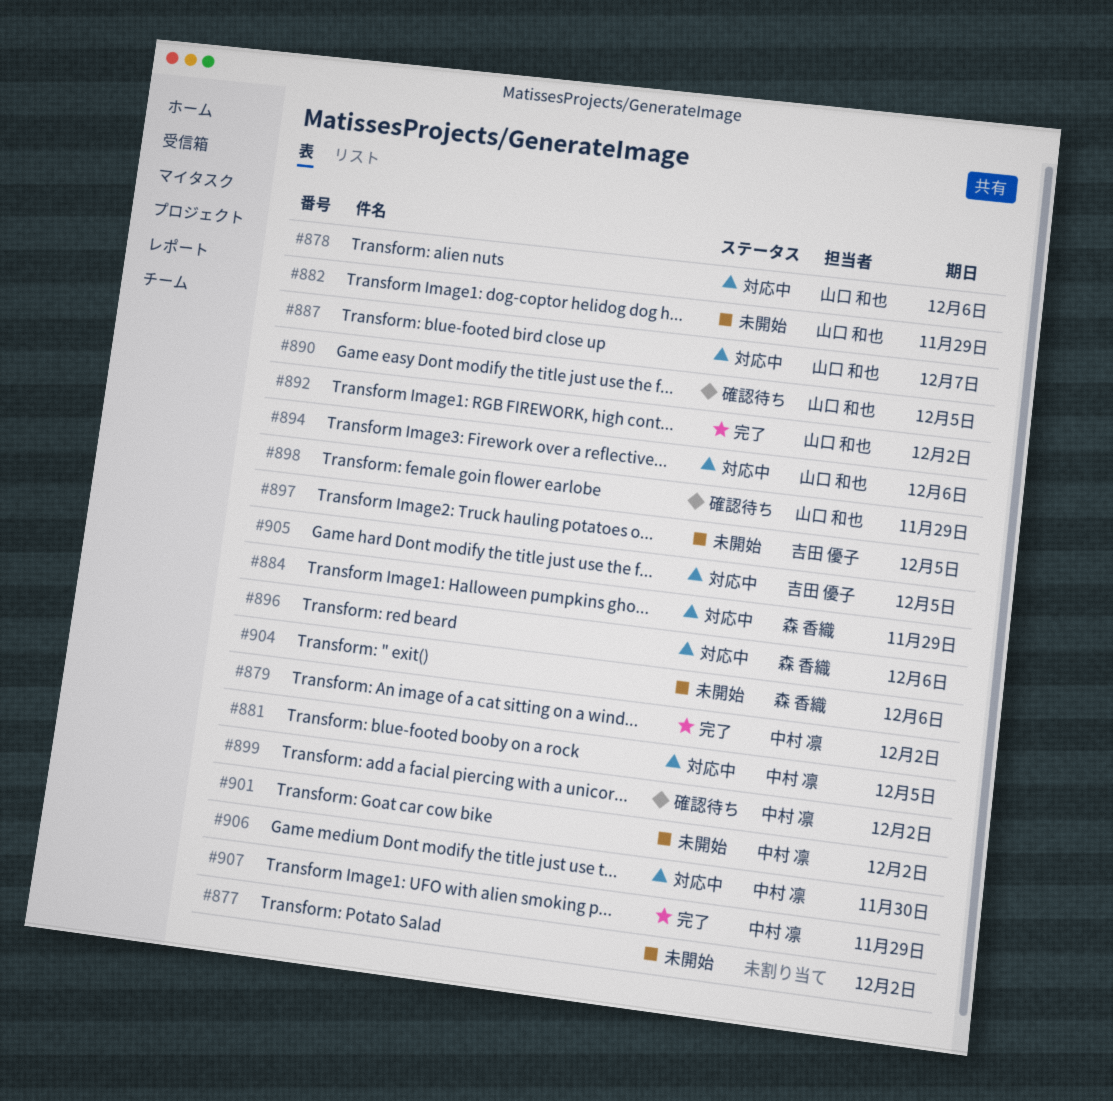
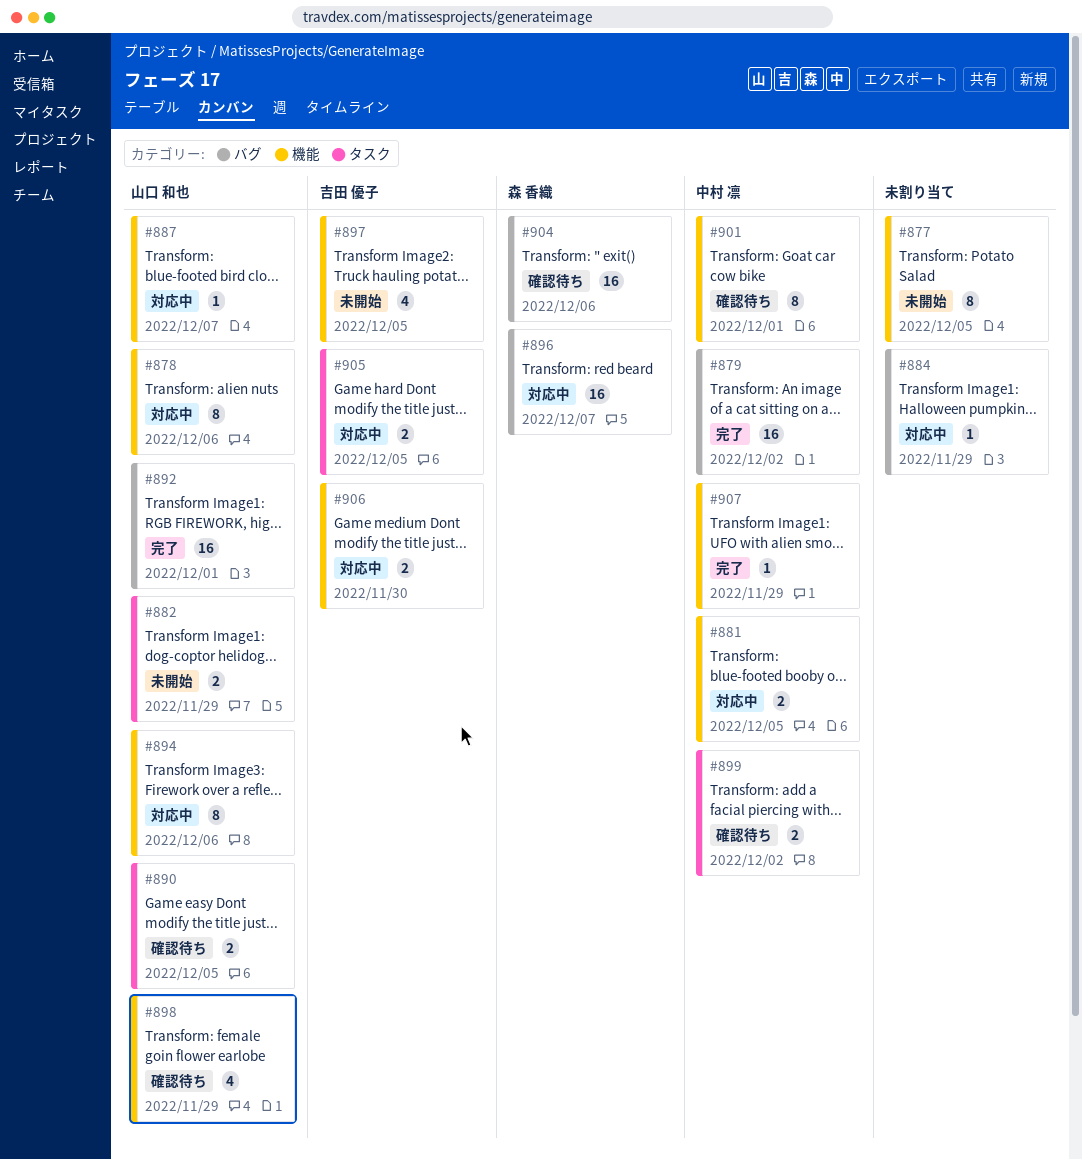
#877, due: Dec 2 -> Dec 5
#884, owner: 森 香織 -> none
#892, due: Dec 2 -> Dec 1
#896, due: Dec 6 -> Dec 7
#901, status: 未開始 -> 確認待ち
#901, due: Dec 2 -> Dec 1
#904, status: 未開始 -> 確認待ち
#906, owner: 中村 凛 -> 吉田 優子

